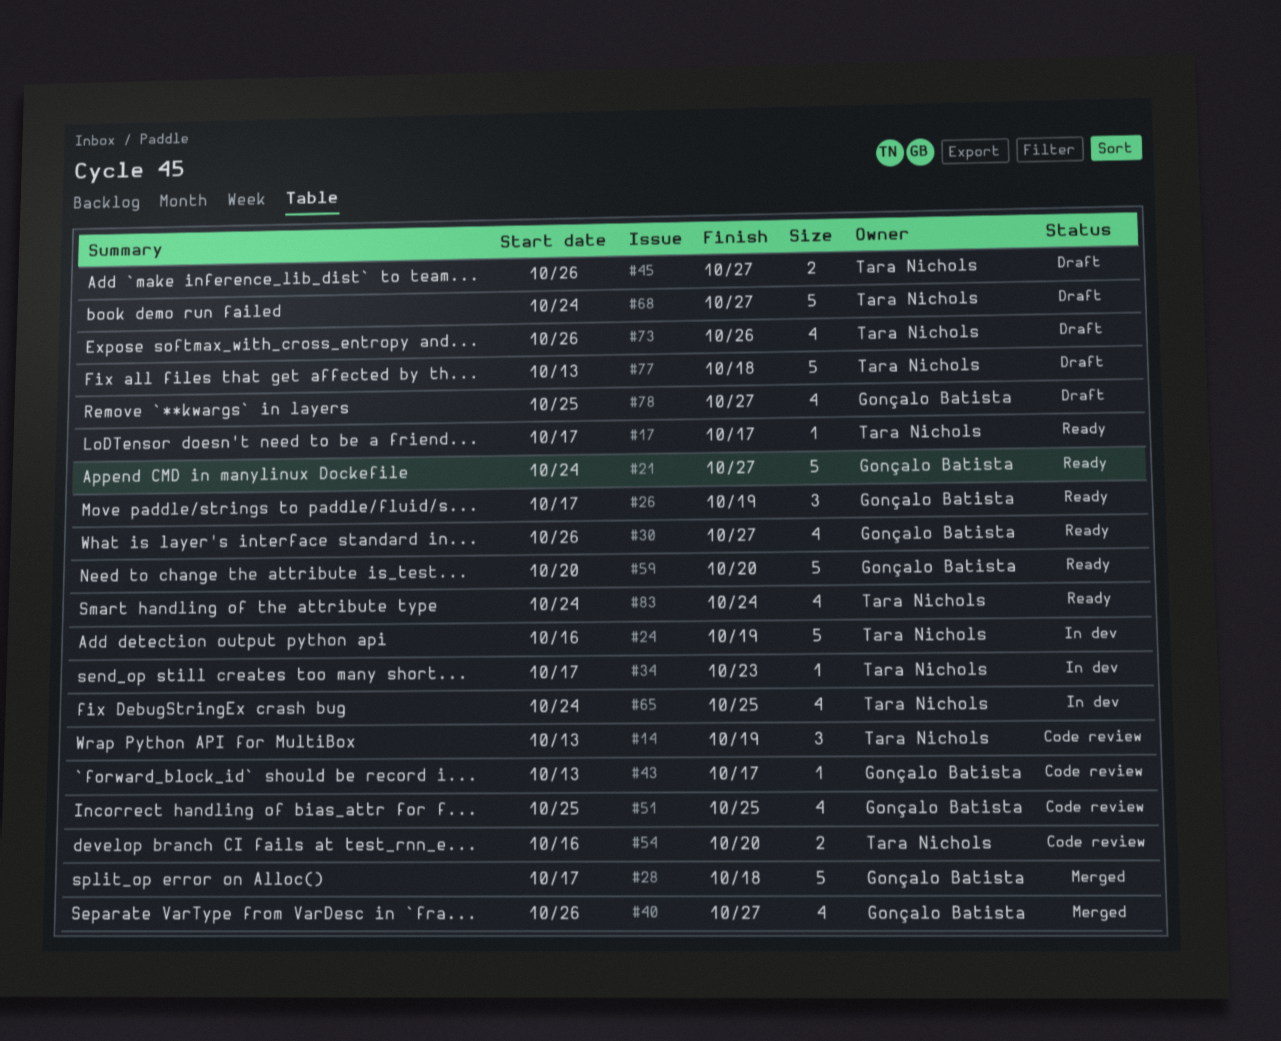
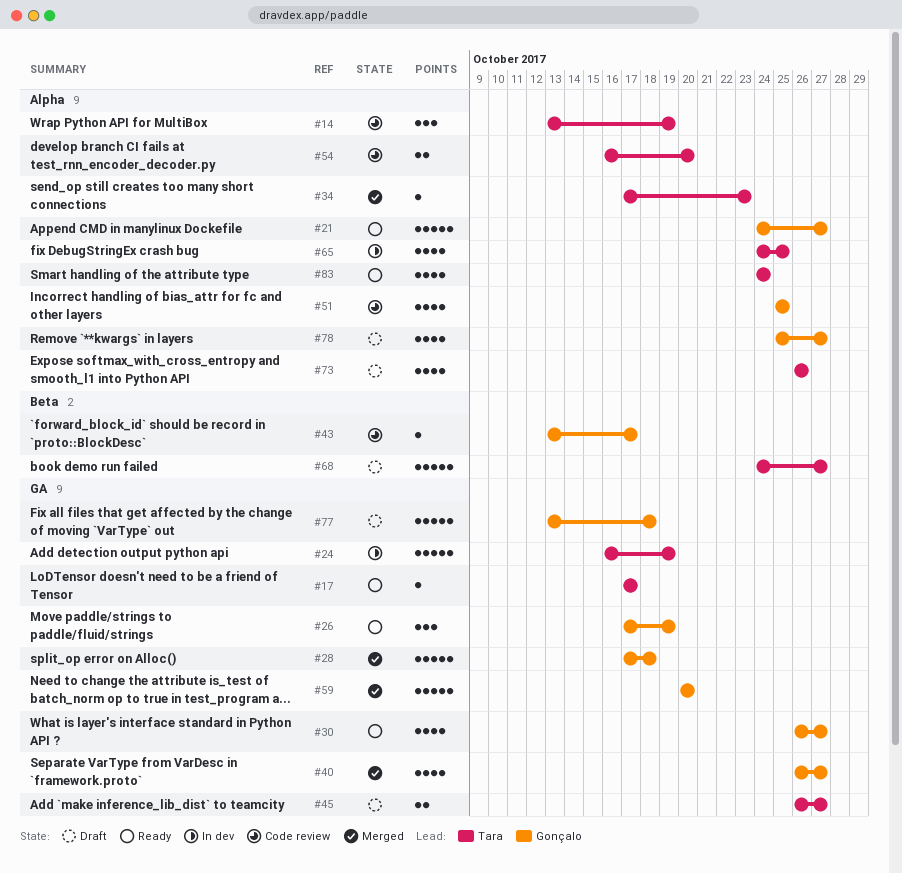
#34, status: In dev -> Merged
#59, status: Ready -> Merged
#77, owner: Tara Nichols -> Gonçalo Batista

